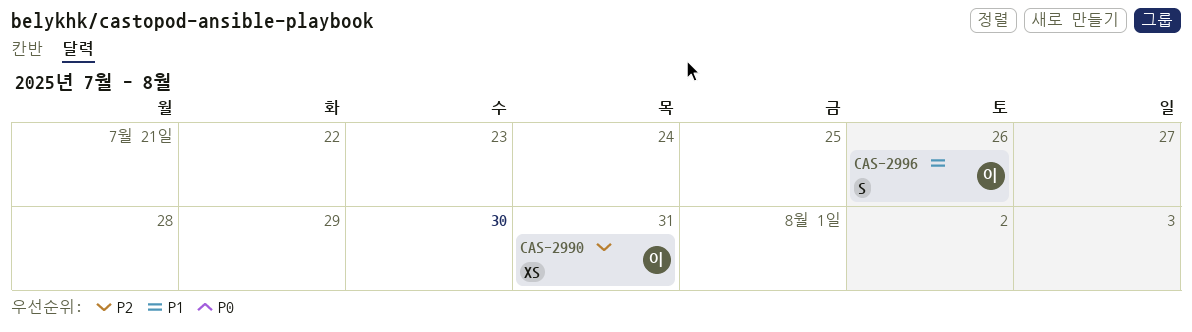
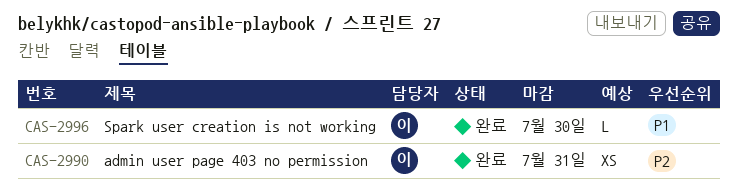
CAS-2996, estimate: S -> L
CAS-2996, due: Jul 26 -> Jul 30

